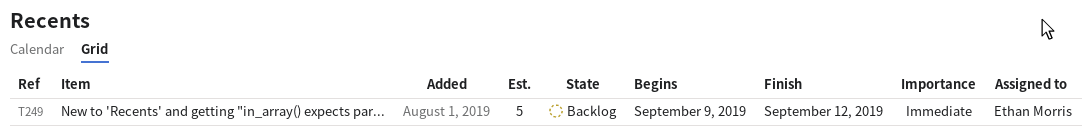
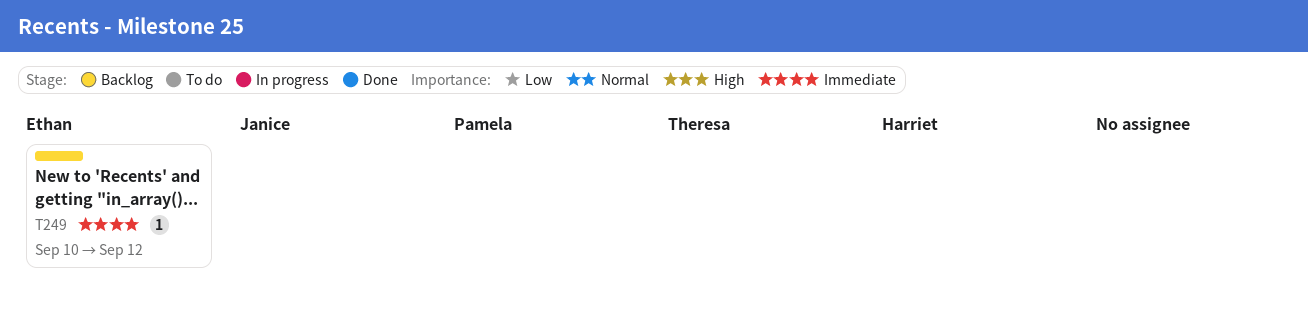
T249, estimate: 5 -> 1
T249, start: Sep 9 -> Sep 10

